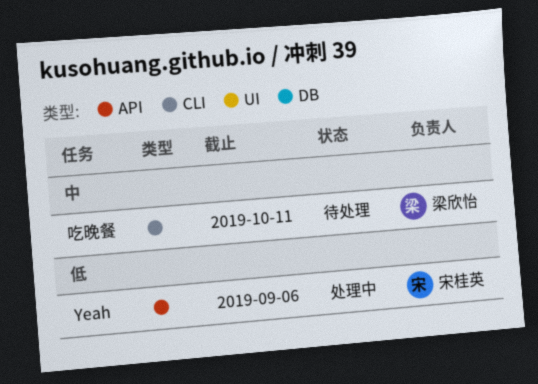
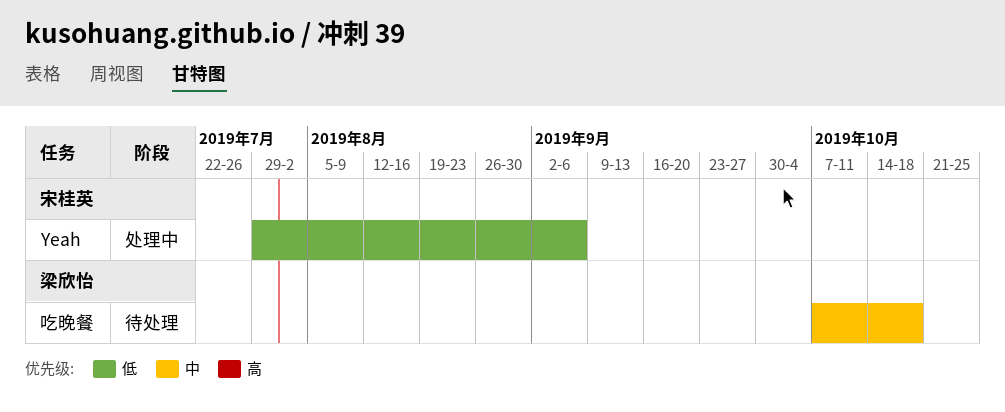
吃晚餐, due: Oct 11 -> Oct 18

